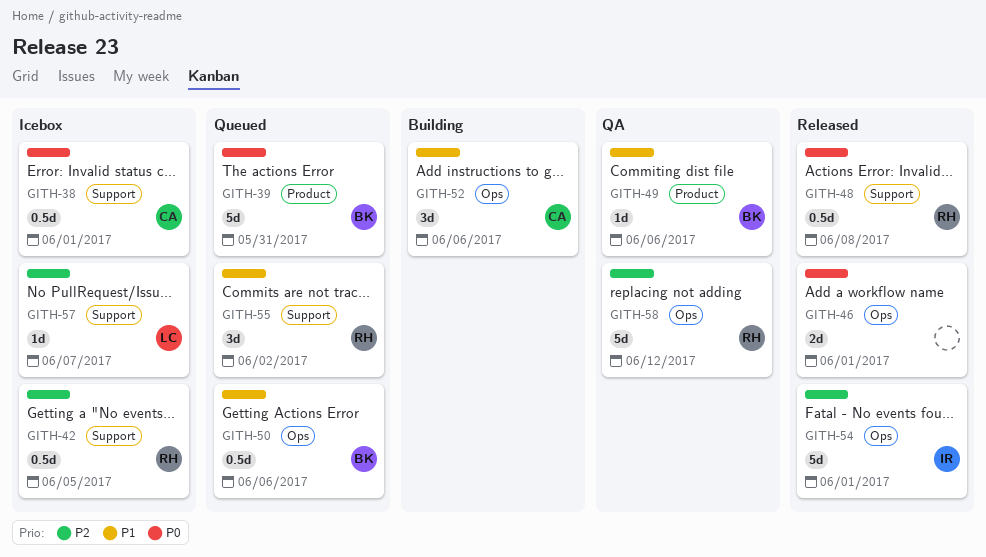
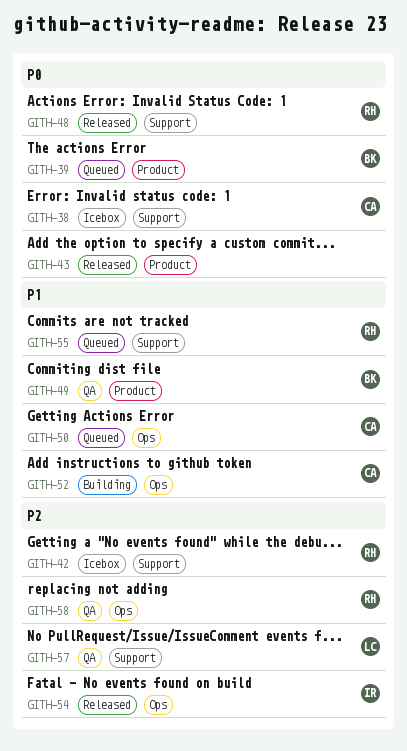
GITH-43: none -> present
GITH-46: present -> none
GITH-50, owner: BK -> CA
GITH-57, status: Icebox -> QA

